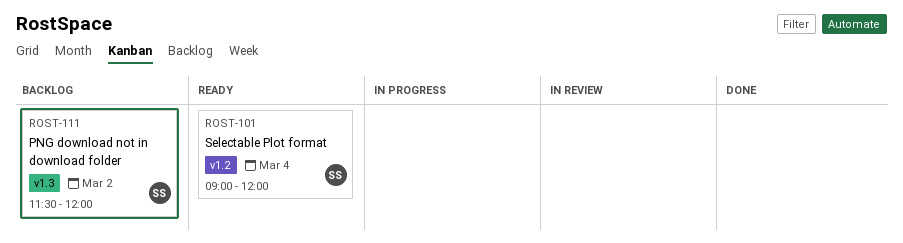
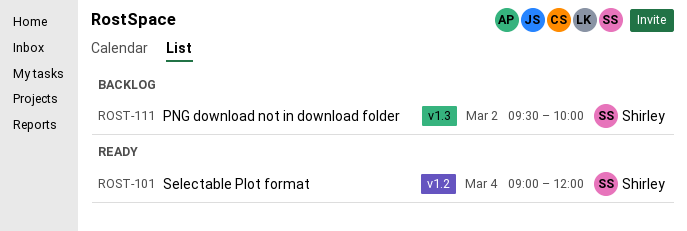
ROST-111, begins: 11:30 -> 09:30
ROST-111, ends: 12:00 -> 10:00

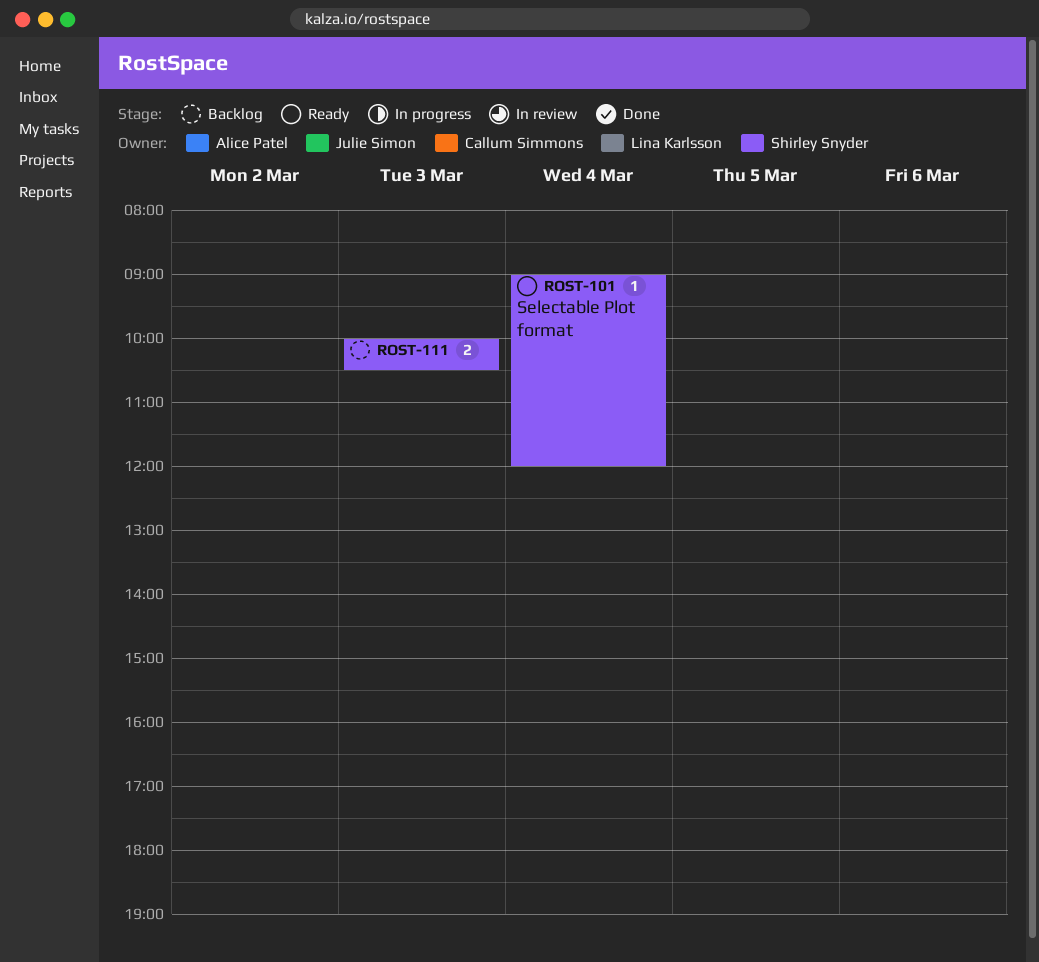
ROST-111, day: Mar 2 -> Mar 3
ROST-111, begins: 09:30 -> 10:00
ROST-111, ends: 10:00 -> 10:30

